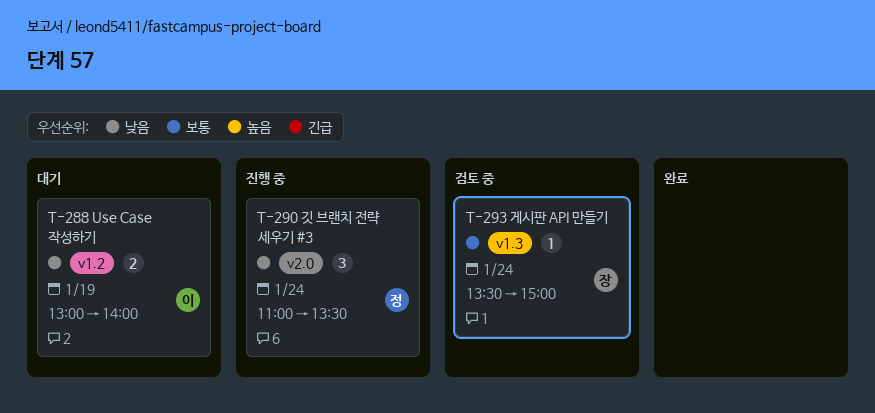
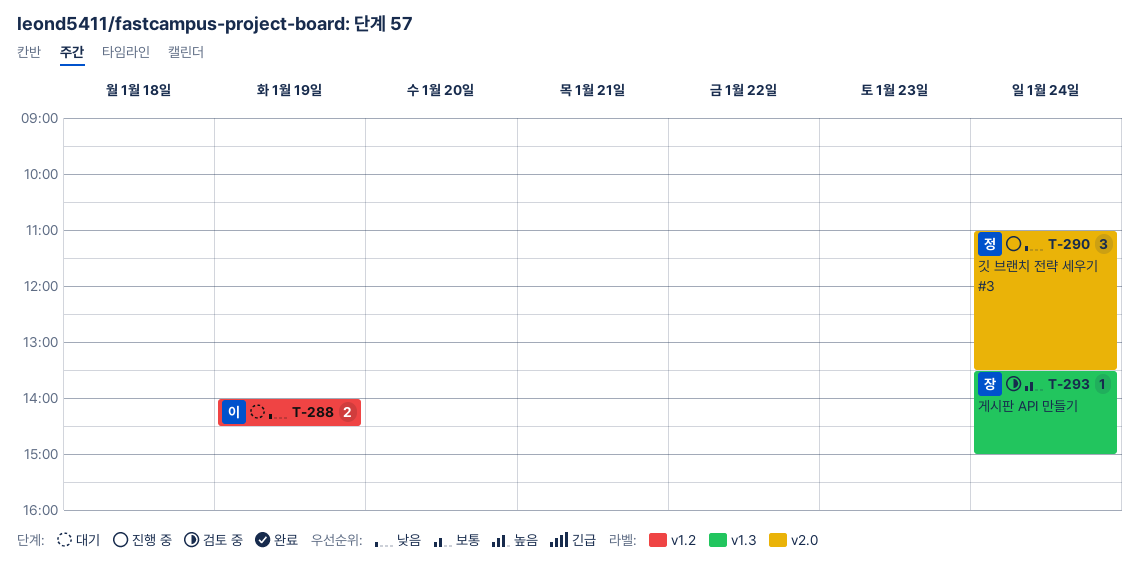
T-288, begins: 13:00 -> 14:00
T-288, ends: 14:00 -> 14:30

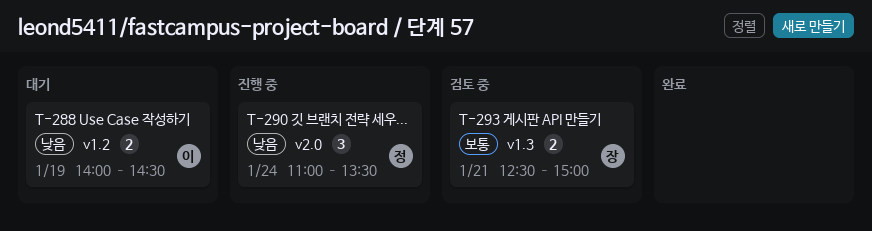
T-293, estimate: 1 -> 2
T-293, day: Jan 24 -> Jan 21
T-293, begins: 13:30 -> 12:30

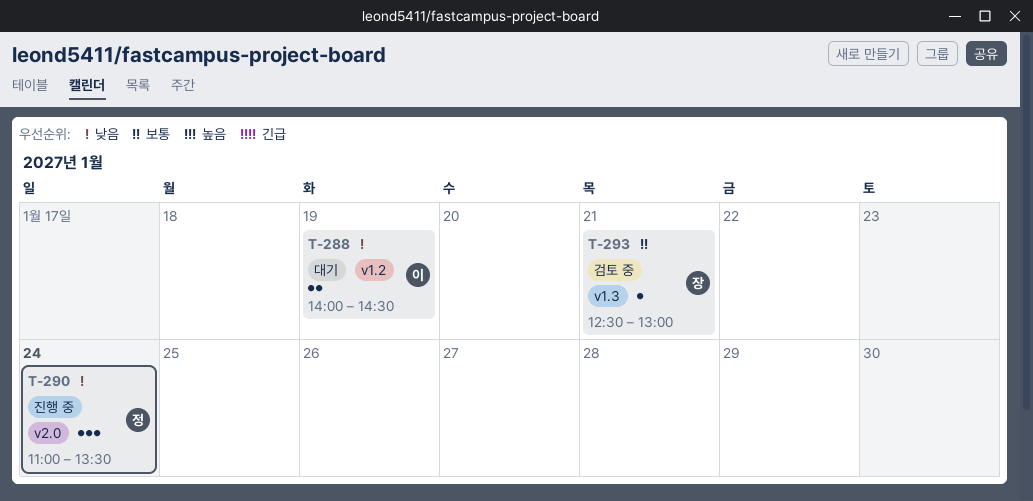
T-293, estimate: 2 -> 1
T-293, ends: 15:00 -> 13:00

